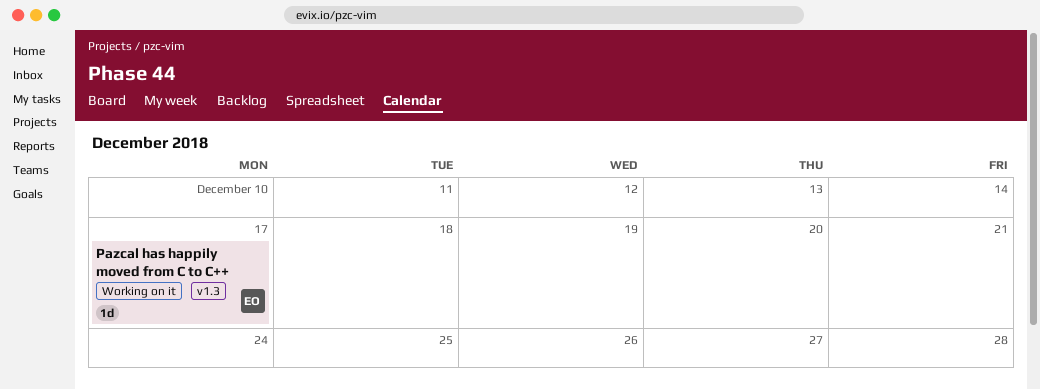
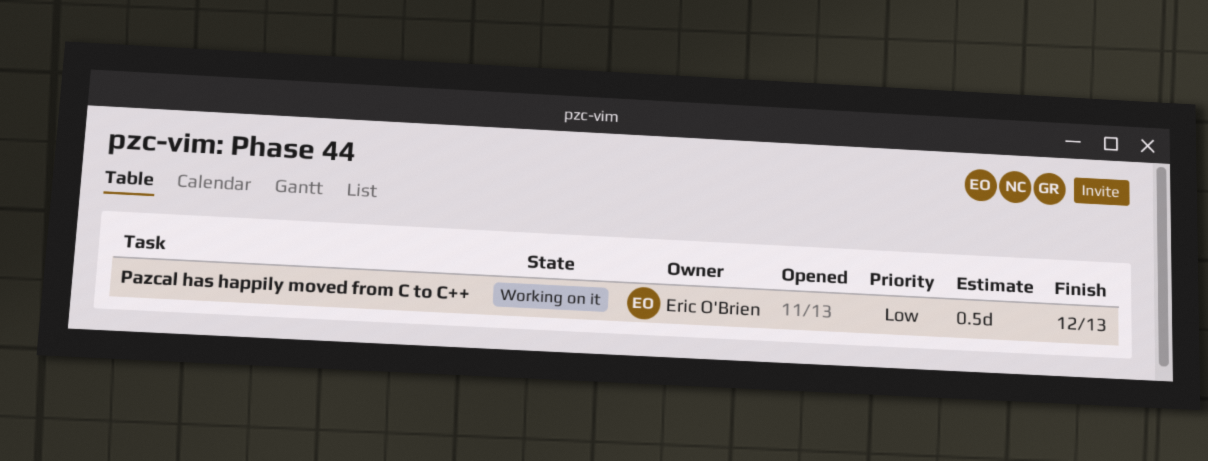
Pazcal has happily moved from C to C++, estimate: 1d -> 0.5d
Pazcal has happily moved from C to C++, due: Dec 17 -> Dec 13

